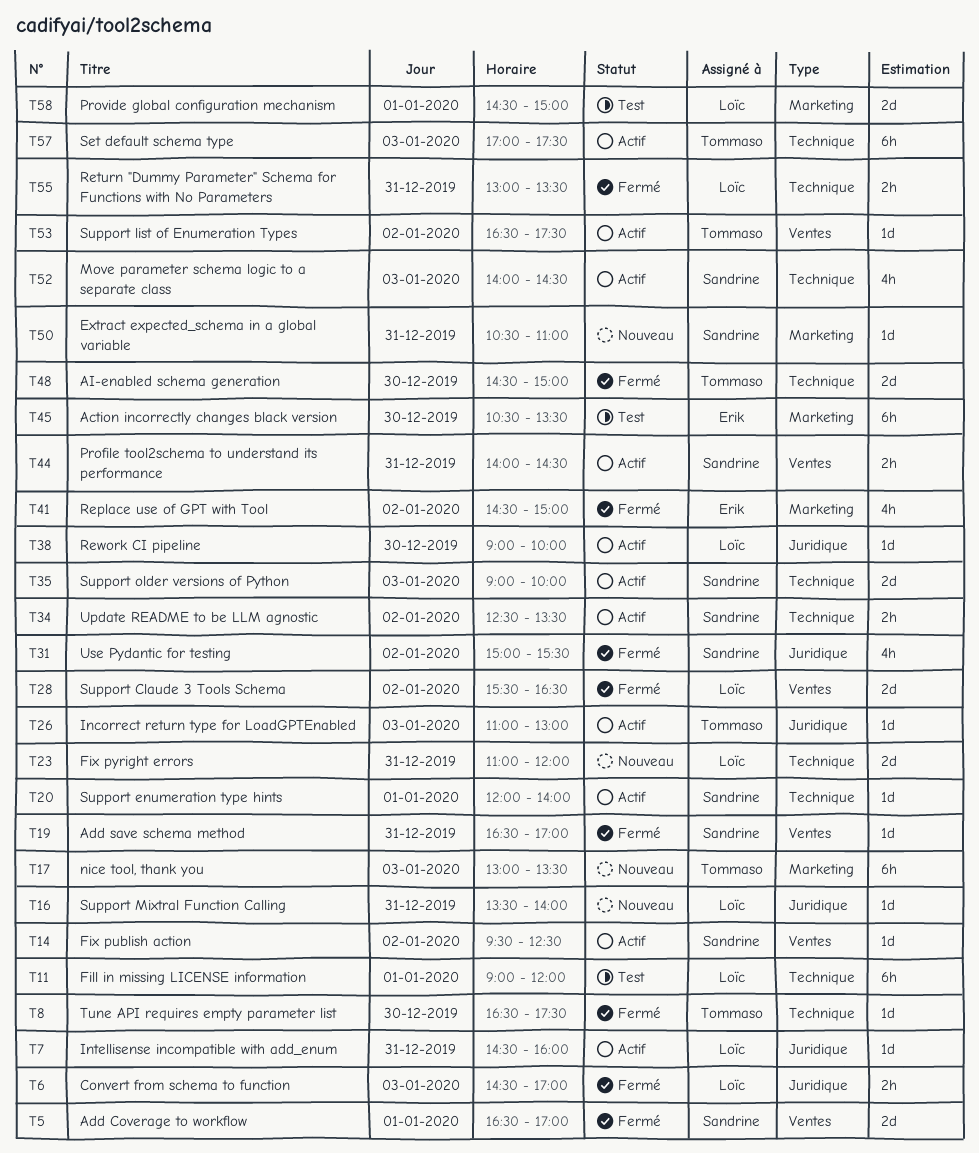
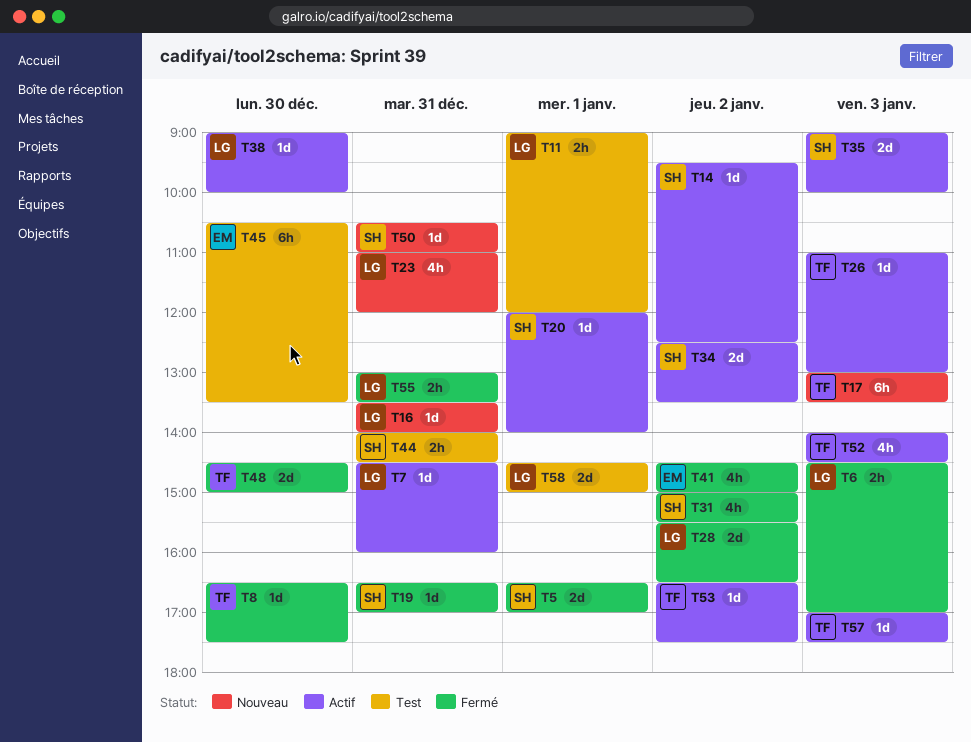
T11, estimate: 6h -> 2h
T23, estimate: 2d -> 4h
T34, estimate: 2h -> 2d
T44, status: Actif -> Test
T52, owner: Sandrine -> Tommaso
T57, estimate: 6h -> 1d

